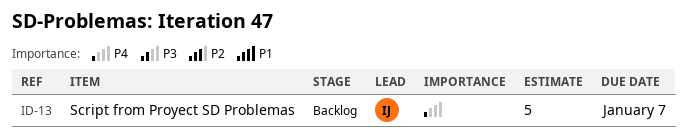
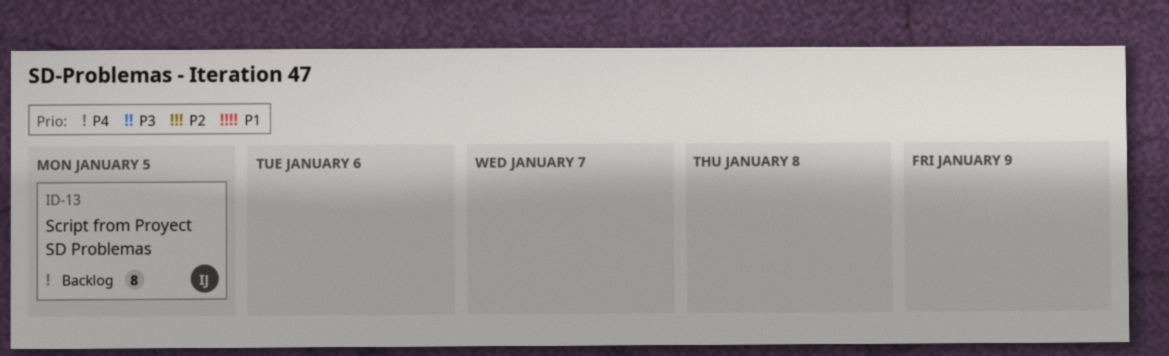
ID-13, estimate: 5 -> 8
ID-13, due: Jan 7 -> Jan 5

